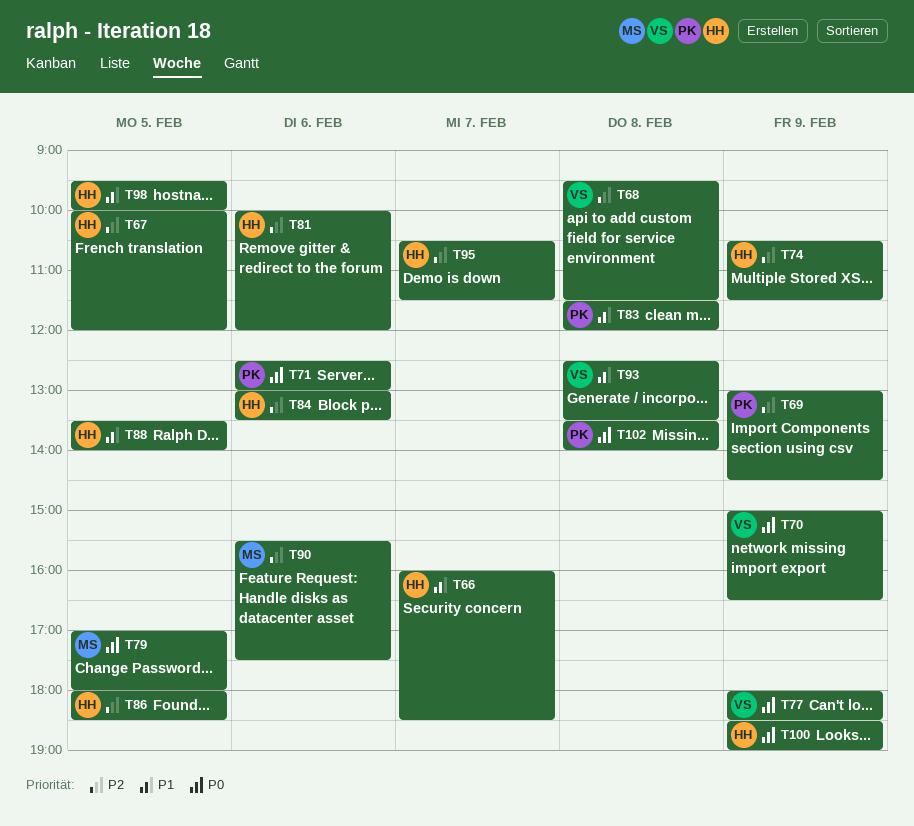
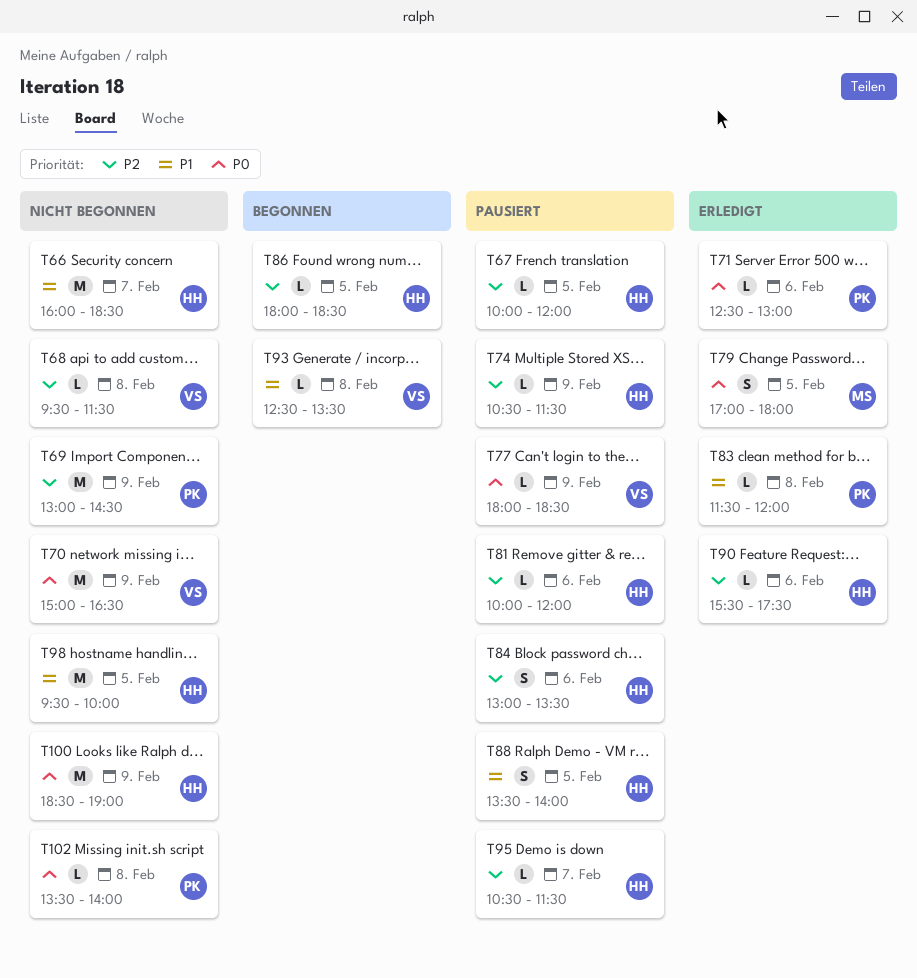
T90, owner: MS -> HH

